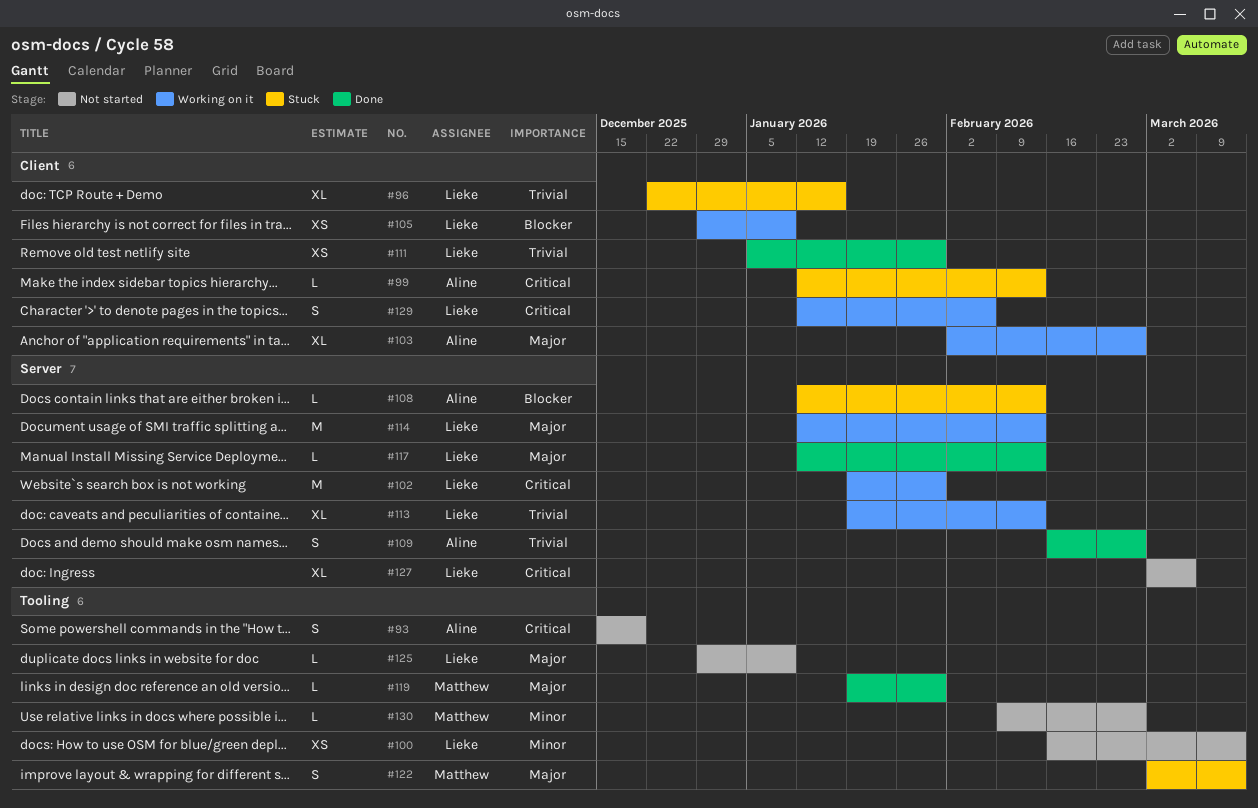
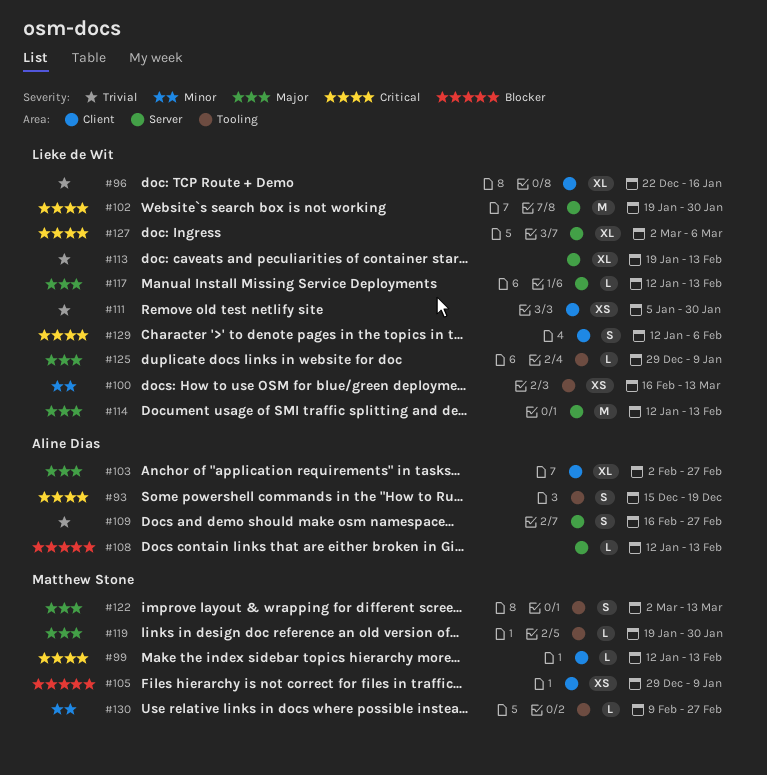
#99, owner: Aline Dias -> Matthew Stone
#105, owner: Lieke de Wit -> Matthew Stone

